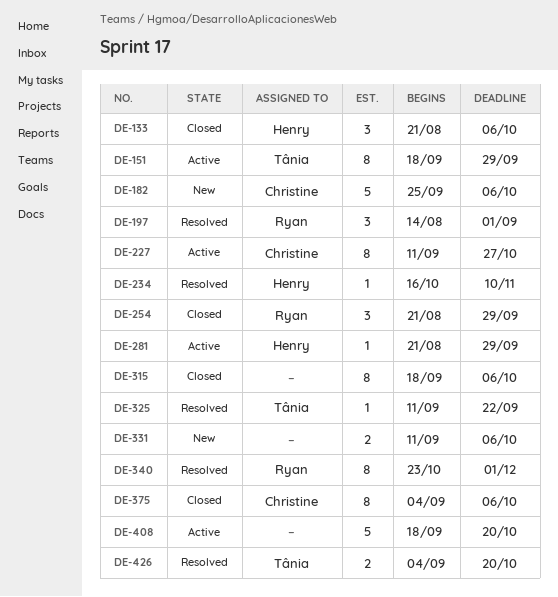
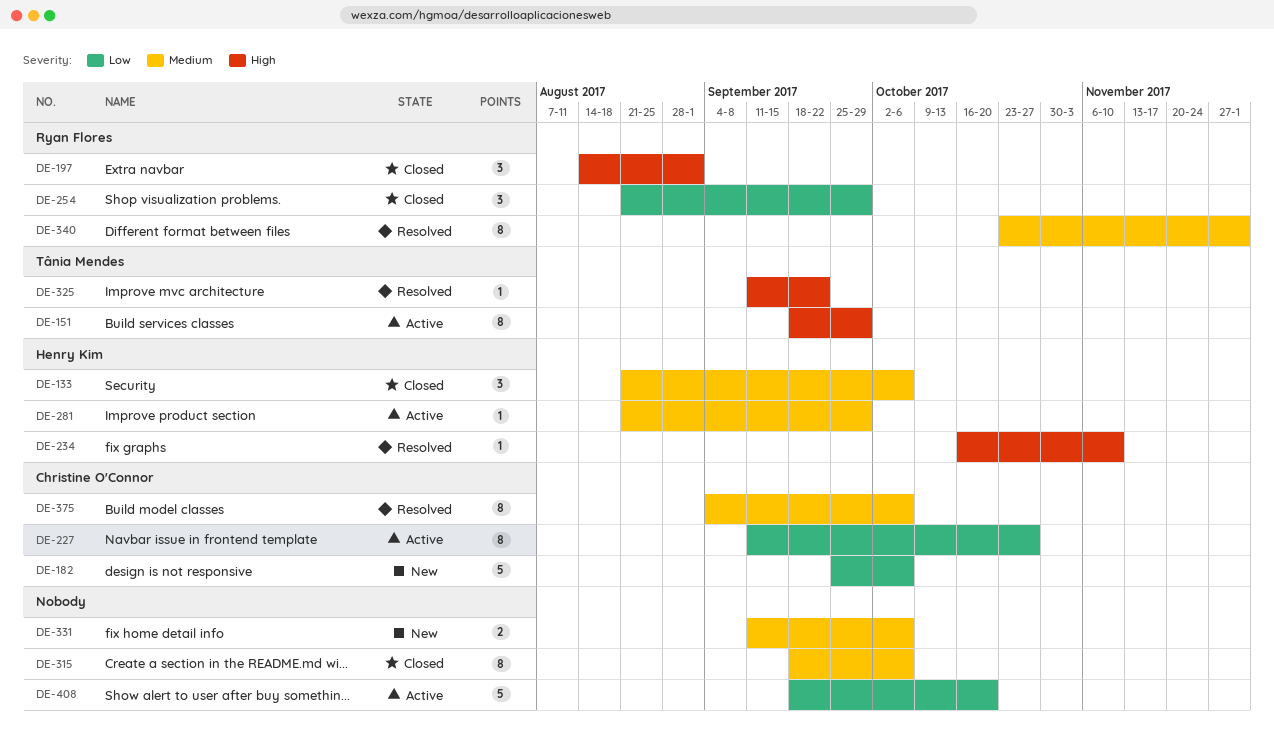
DE-197, status: Resolved -> Closed
DE-375, status: Closed -> Resolved
DE-426: present -> none

